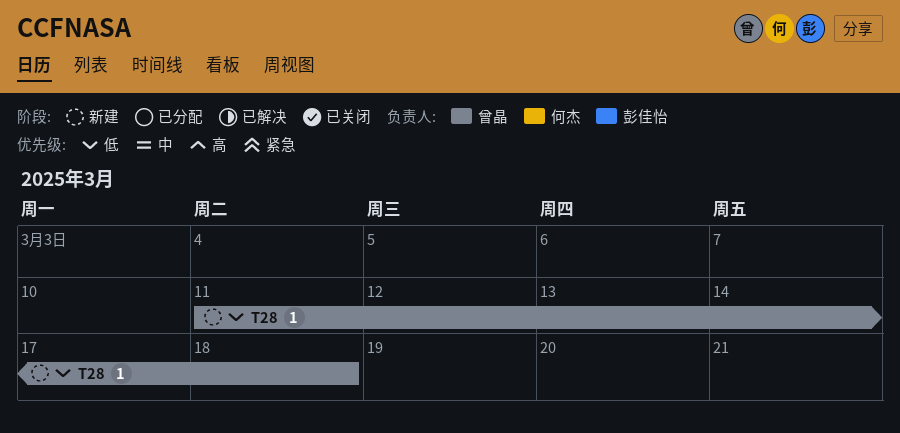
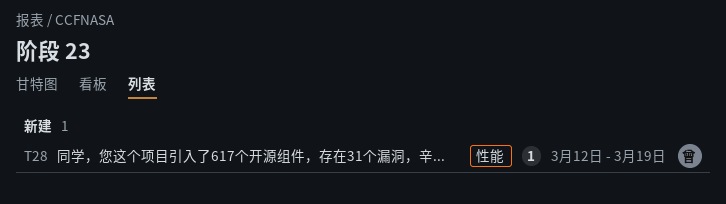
T28, start: Mar 11 -> Mar 12
T28, due: Mar 18 -> Mar 19

